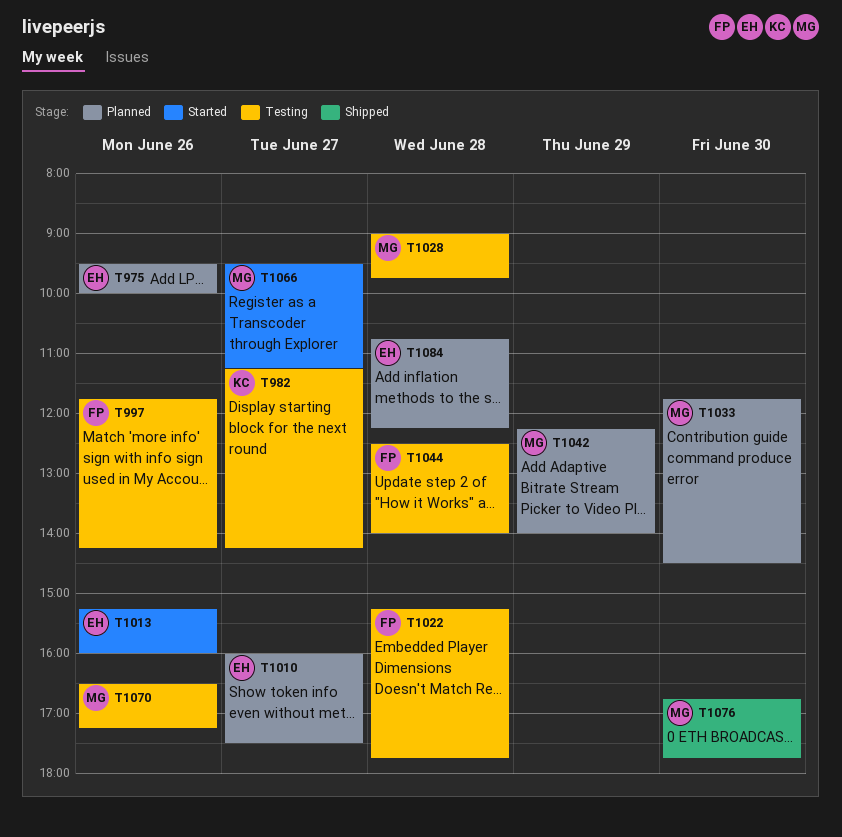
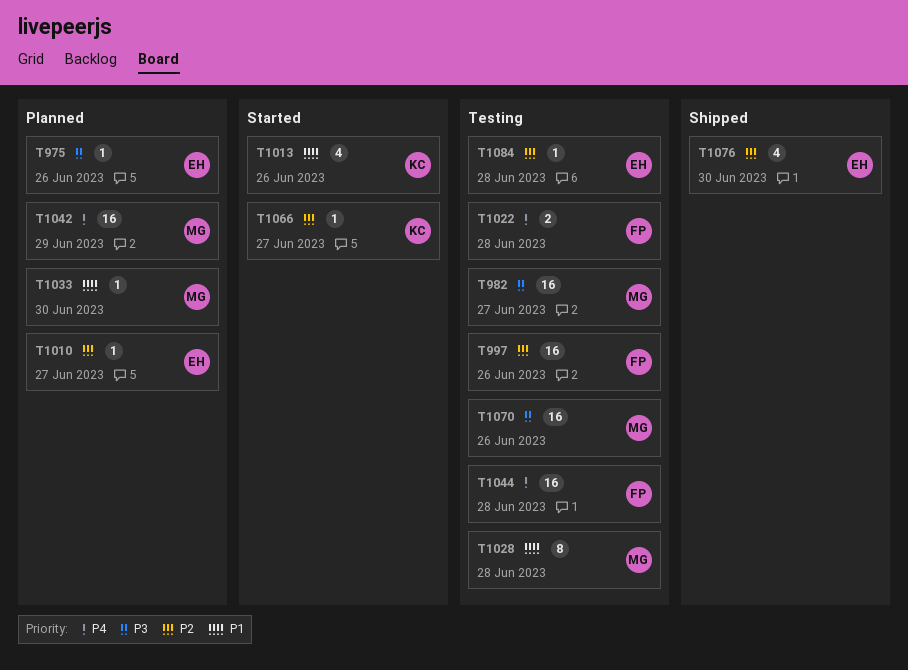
T982, owner: KC -> MG
T1013, owner: EH -> KC
T1066, owner: MG -> KC
T1076, owner: MG -> EH
T1084, status: Planned -> Testing

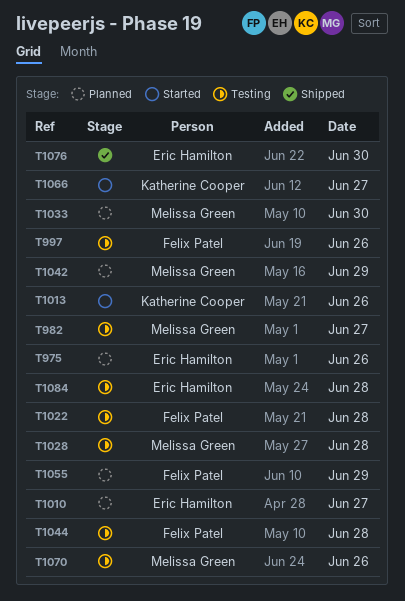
T1055: none -> present

